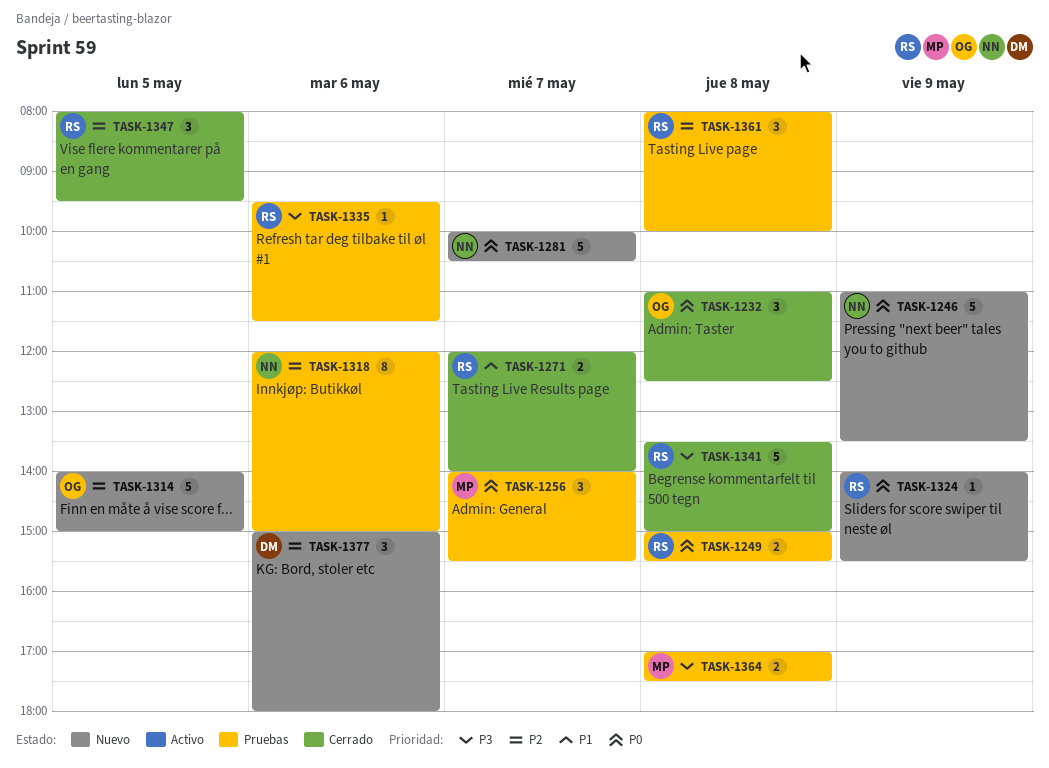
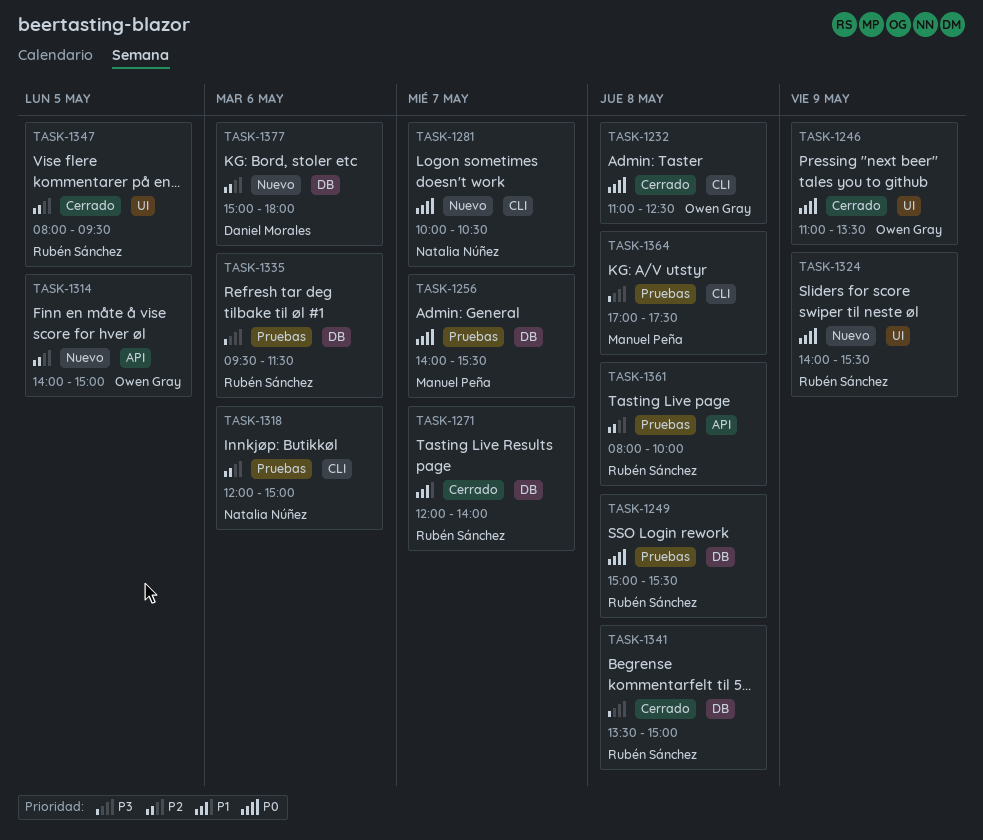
TASK-1246, status: Nuevo -> Cerrado
TASK-1246, owner: Natalia Núñez -> Owen Gray

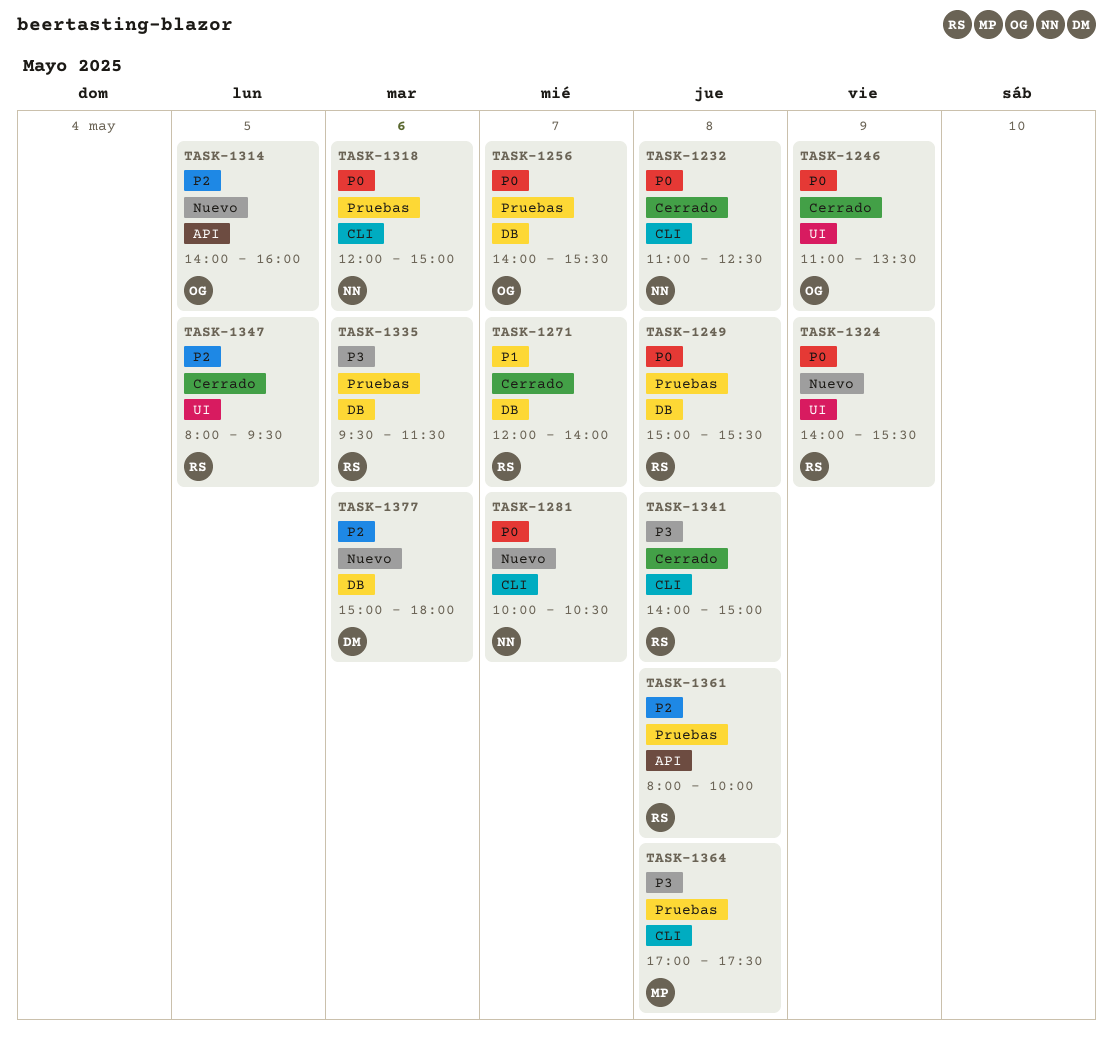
TASK-1232, owner: Owen Gray -> Natalia Núñez
TASK-1256, owner: Manuel Peña -> Owen Gray
TASK-1314, ends: 15:00 -> 16:00
TASK-1318, priority: P2 -> P0
TASK-1341, label: DB -> CLI
TASK-1341, begins: 13:30 -> 14:00

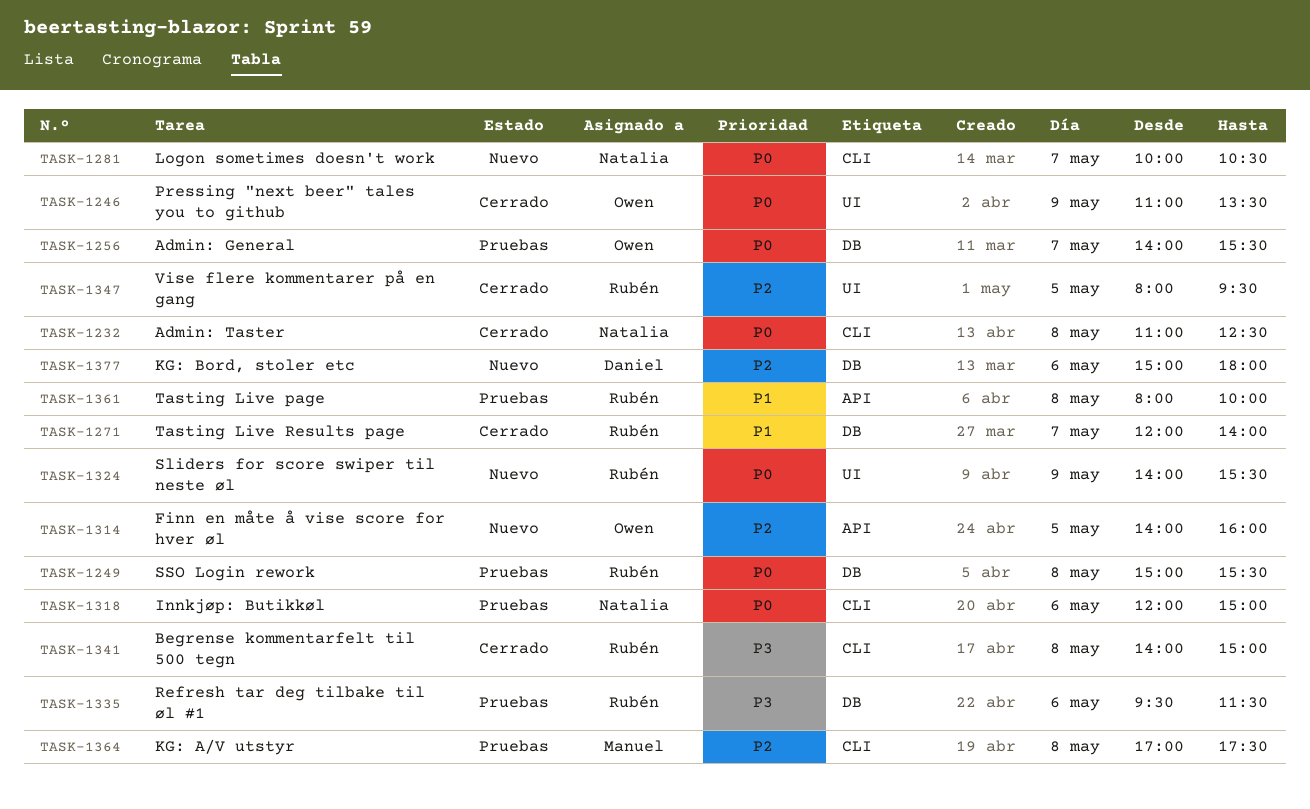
TASK-1361, priority: P2 -> P1
TASK-1364, priority: P3 -> P2

